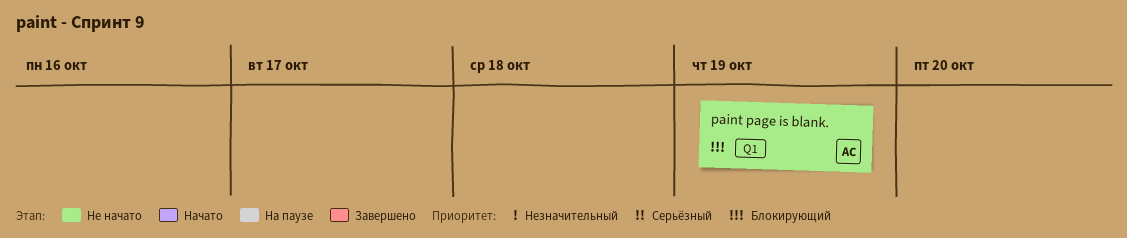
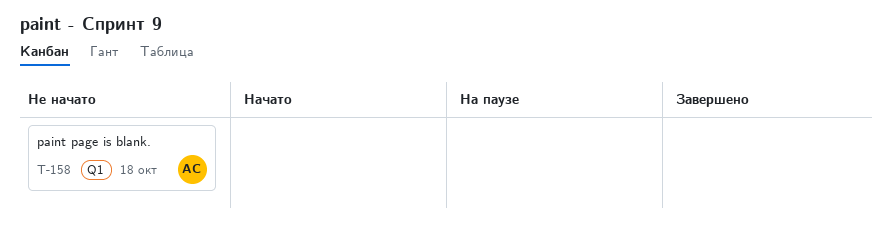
paint page is blank., due: Oct 19 -> Oct 18

